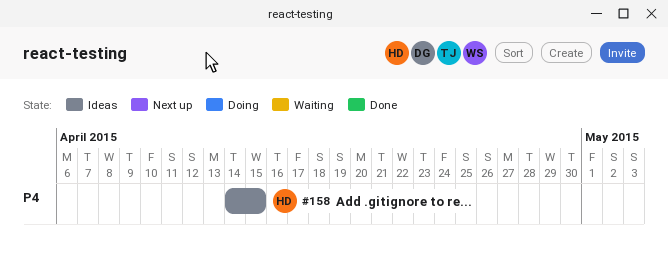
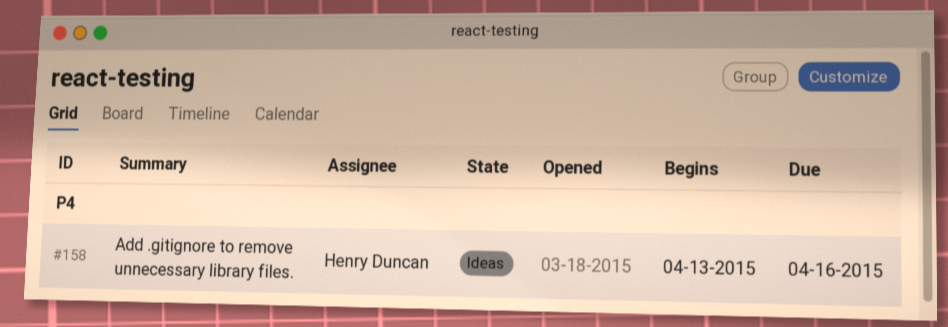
#158, start: Apr 14 -> Apr 13
#158, due: Apr 15 -> Apr 16

